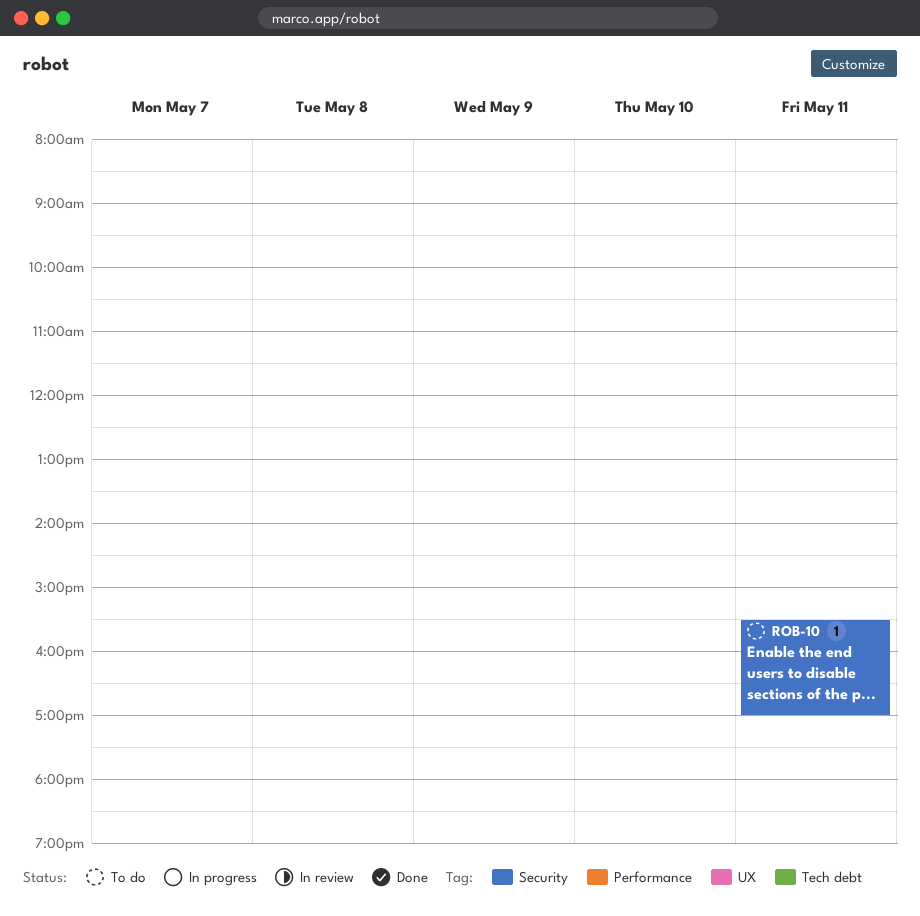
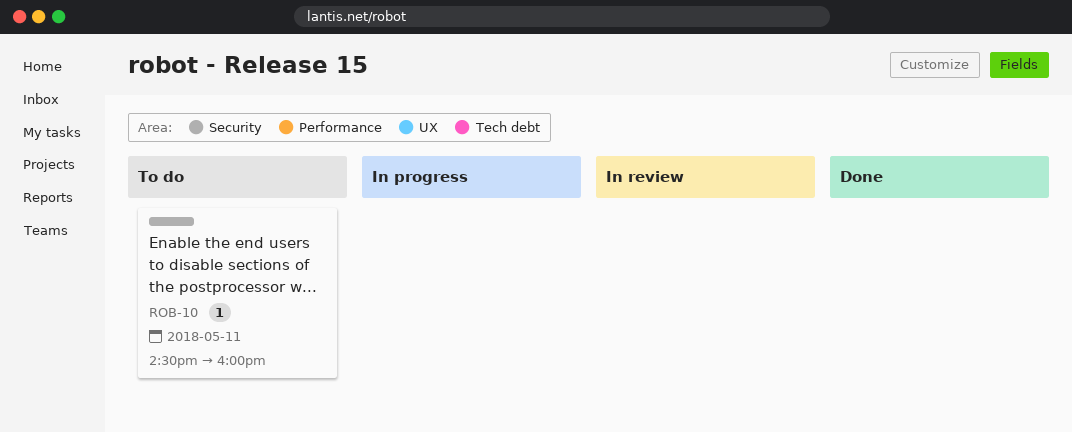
ROB-10, begins: 15:30 -> 14:30
ROB-10, ends: 17:00 -> 16:00

